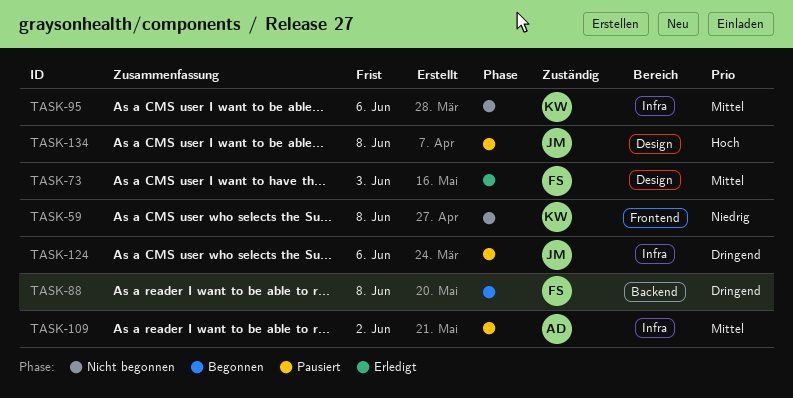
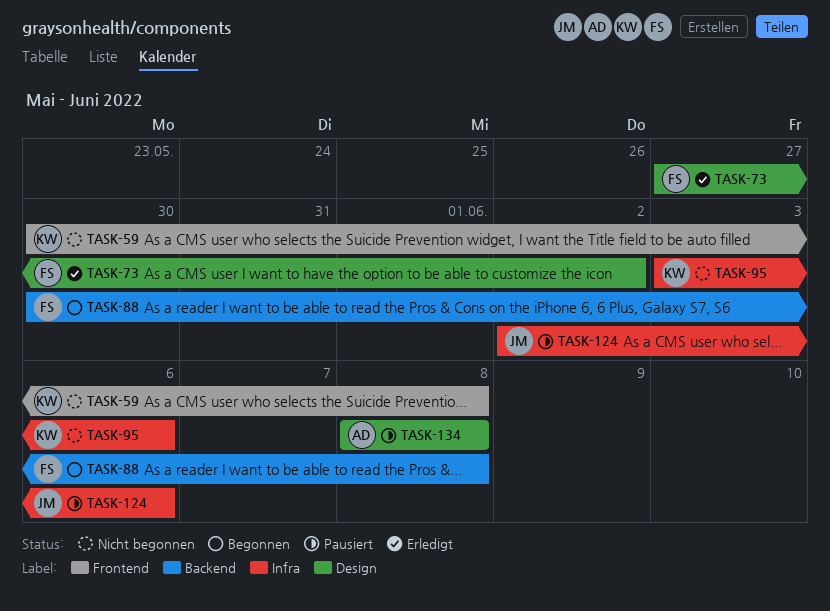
TASK-73, due: Jun 3 -> Jun 2
TASK-109: present -> none
TASK-134, owner: JM -> AD

